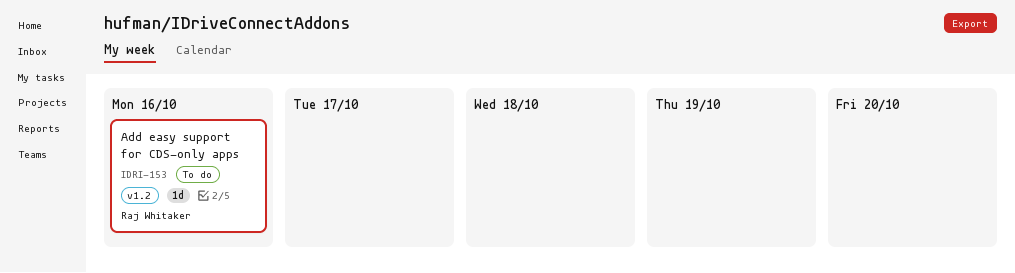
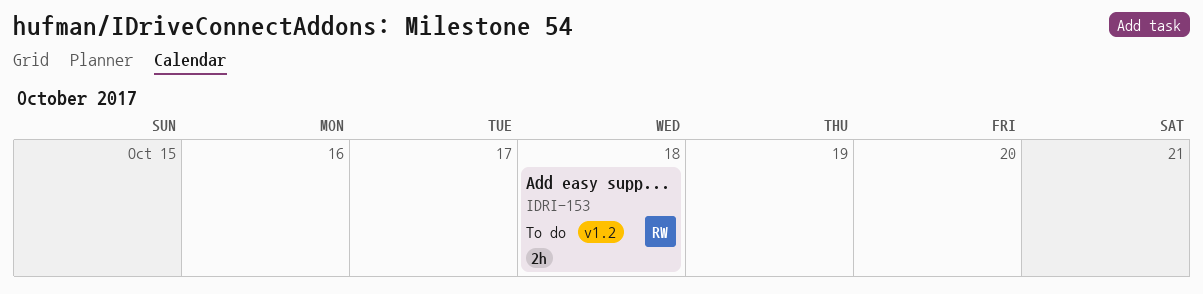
IDRI-153, estimate: 1d -> 2h
IDRI-153, due: Oct 16 -> Oct 18

